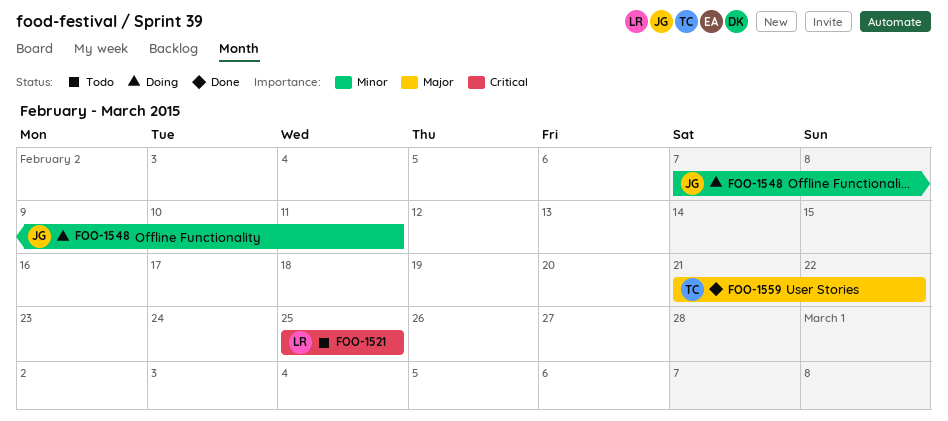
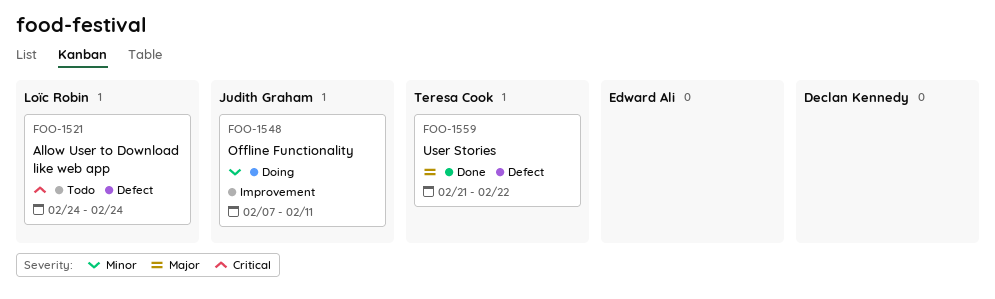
FOO-1521, start: Feb 25 -> Feb 24
FOO-1521, due: Feb 25 -> Feb 24

